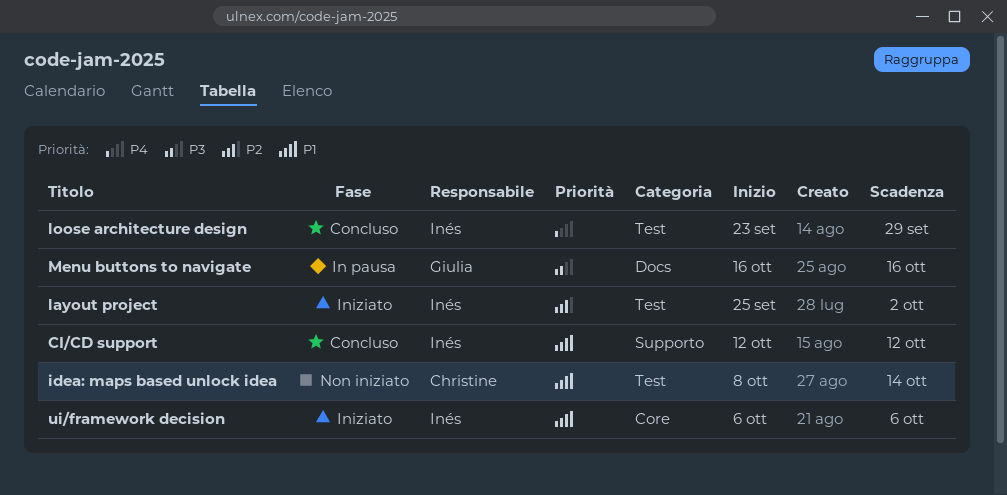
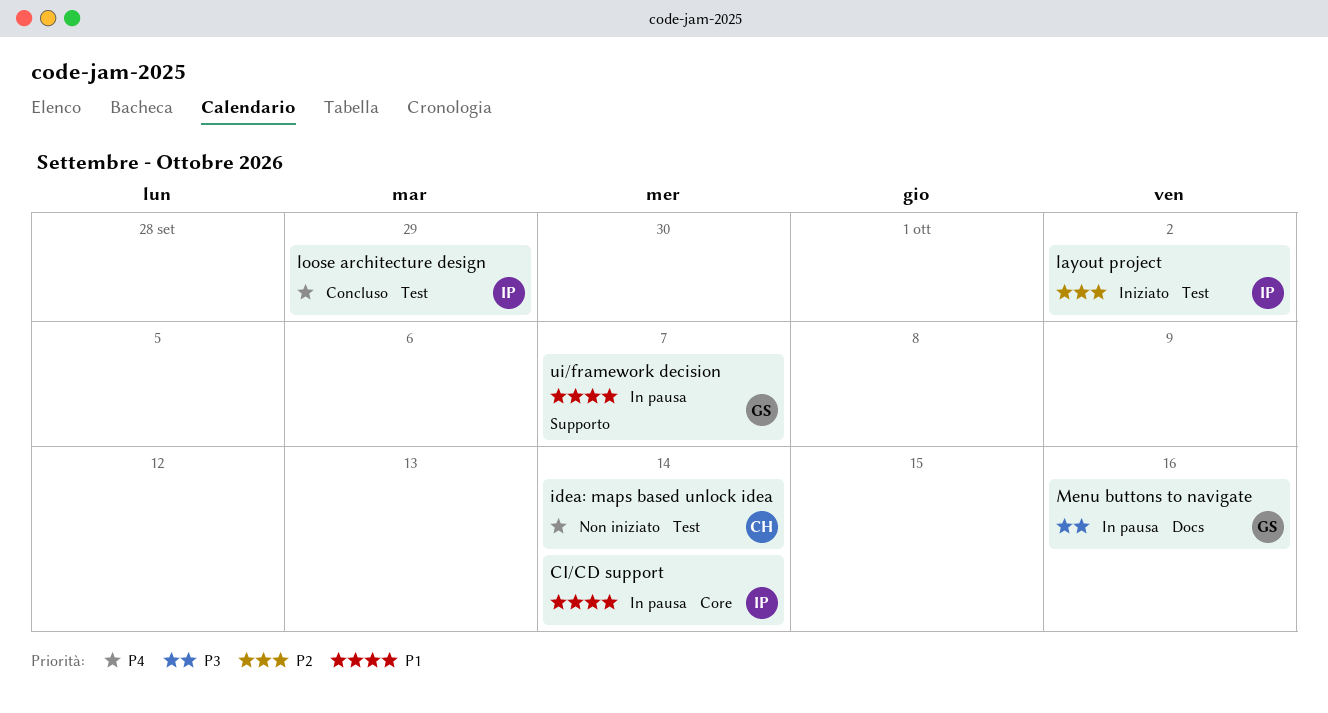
CI/CD support, status: Concluso -> In pausa
CI/CD support, label: Supporto -> Core
CI/CD support, due: Oct 12 -> Oct 14
idea: maps based unlock idea, priority: P1 -> P4
ui/framework decision, status: Iniziato -> In pausa
ui/framework decision, owner: Inés -> Giulia
ui/framework decision, label: Core -> Supporto
ui/framework decision, due: Oct 6 -> Oct 7

